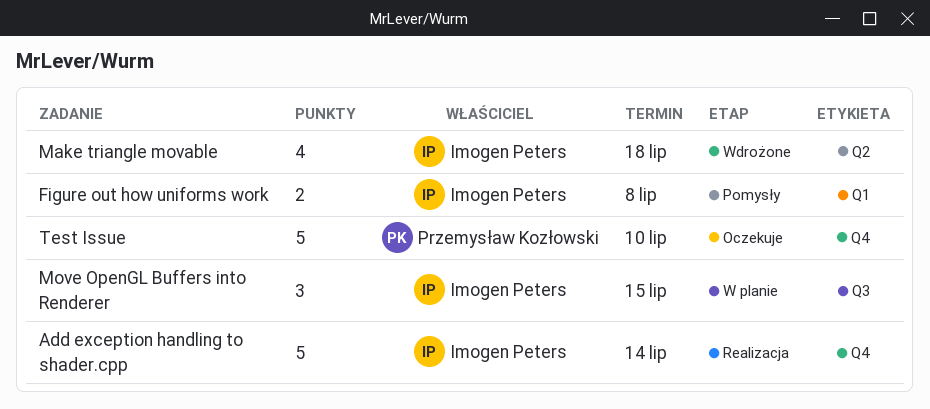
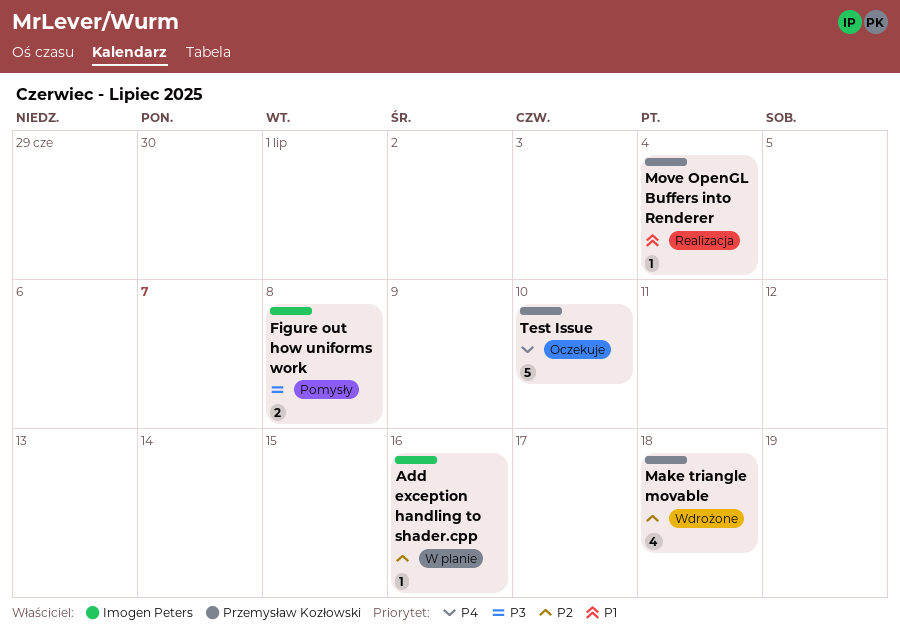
Add exception handling to shader.cpp, status: Realizacja -> W planie
Add exception handling to shader.cpp, estimate: 5 -> 1
Add exception handling to shader.cpp, due: Jul 14 -> Jul 16
Make triangle movable, owner: Imogen Peters -> Przemysław Kozłowski
Move OpenGL Buffers into Renderer, status: W planie -> Realizacja
Move OpenGL Buffers into Renderer, owner: Imogen Peters -> Przemysław Kozłowski
Move OpenGL Buffers into Renderer, estimate: 3 -> 1
Move OpenGL Buffers into Renderer, due: Jul 15 -> Jul 4

